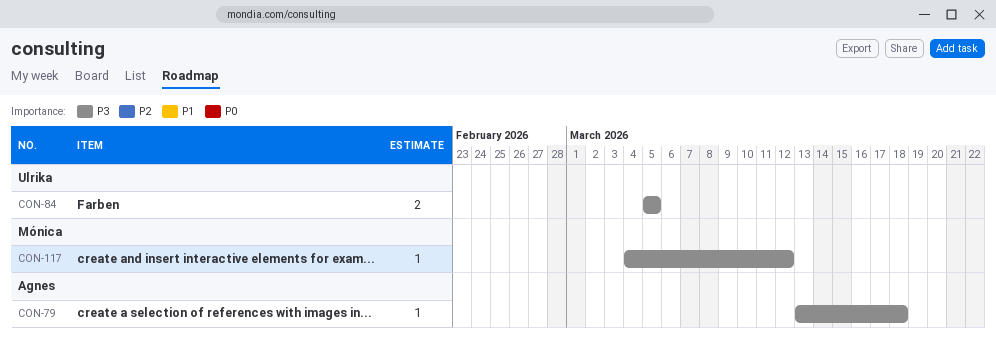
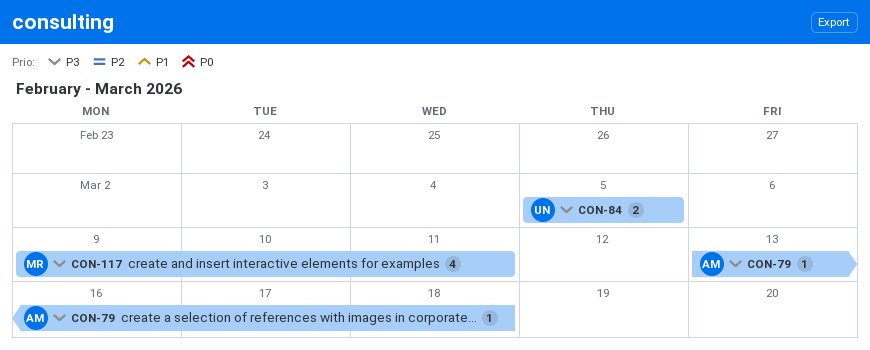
CON-117, estimate: 1 -> 4
CON-117, start: Mar 4 -> Mar 9
CON-117, due: Mar 12 -> Mar 11

